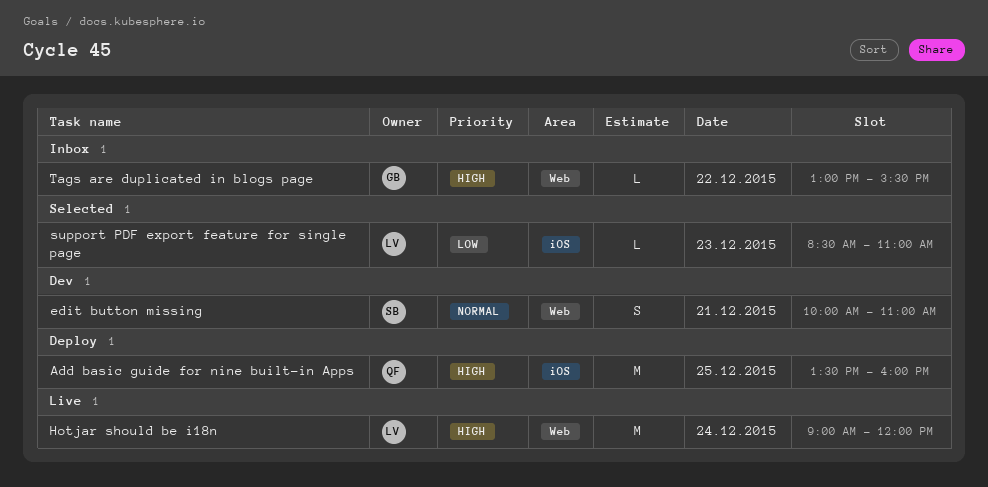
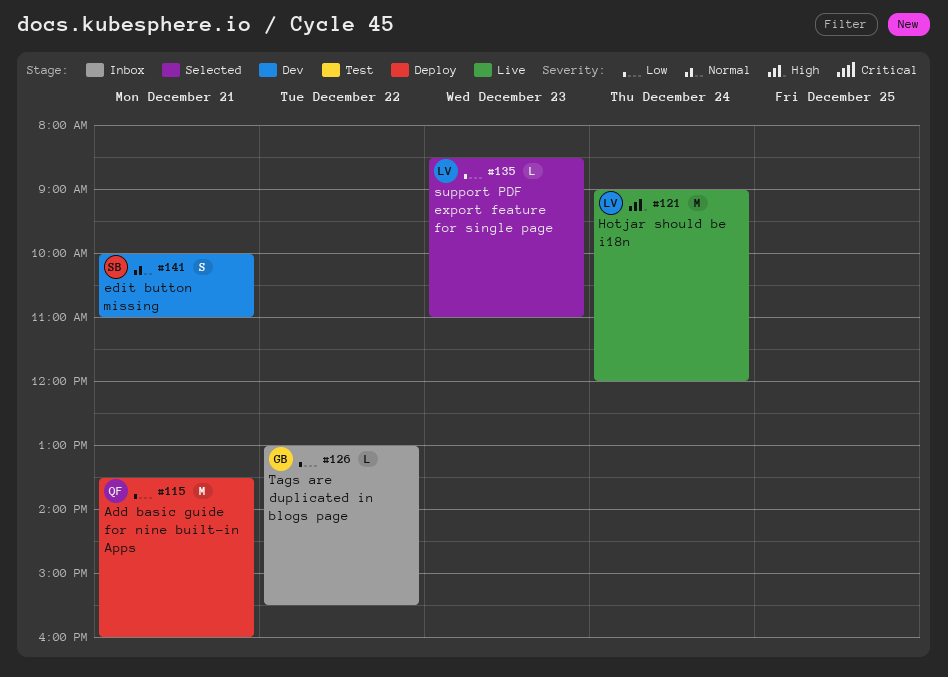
Add basic guide for nine built-in Apps, priority: High -> Low
Add basic guide for nine built-in Apps, day: Dec 25 -> Dec 21
Tags are duplicated in blogs page, priority: High -> Low

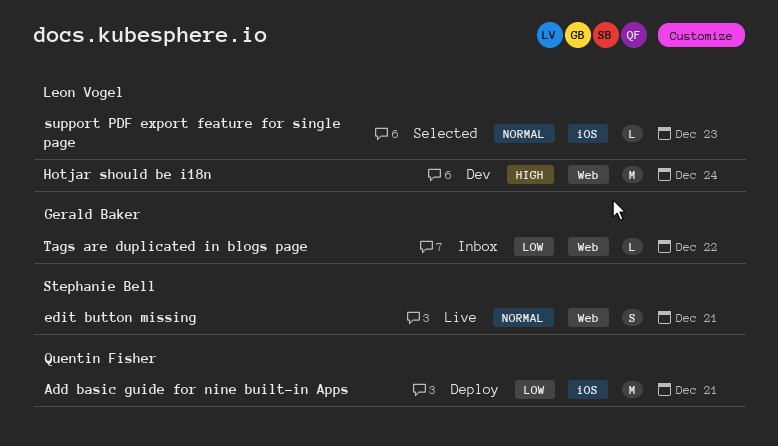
edit button missing, status: Dev -> Live
Hotjar should be i18n, status: Live -> Dev
support PDF export feature for single page, priority: Low -> Normal

